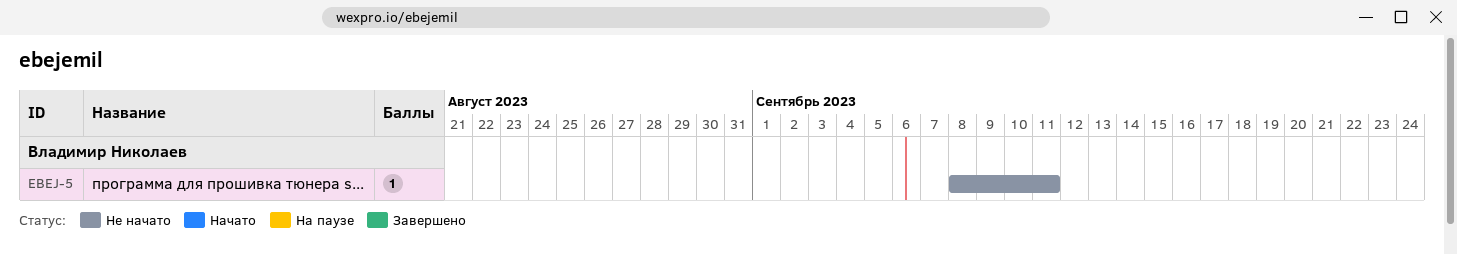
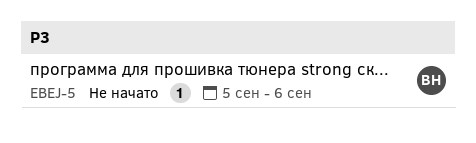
EBEJ-5, start: Sep 8 -> Sep 5
EBEJ-5, due: Sep 11 -> Sep 6

